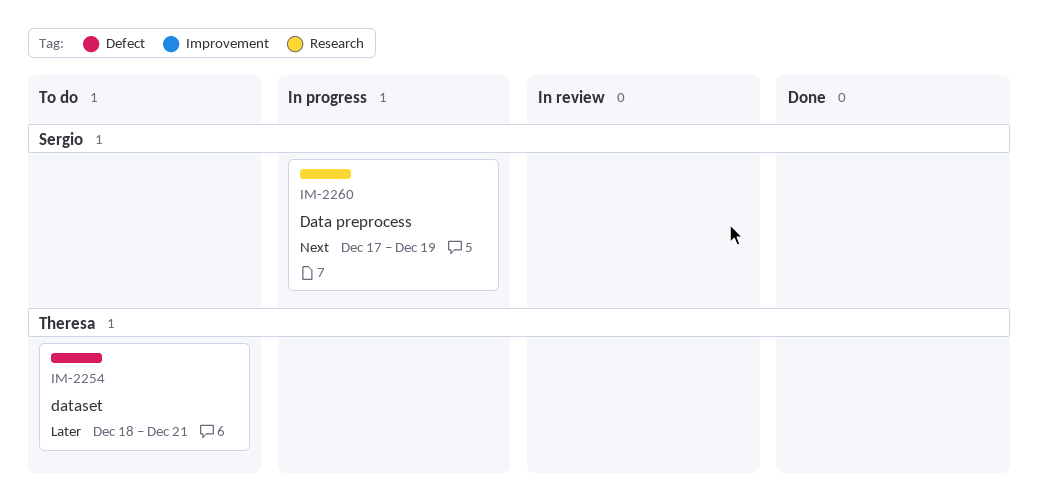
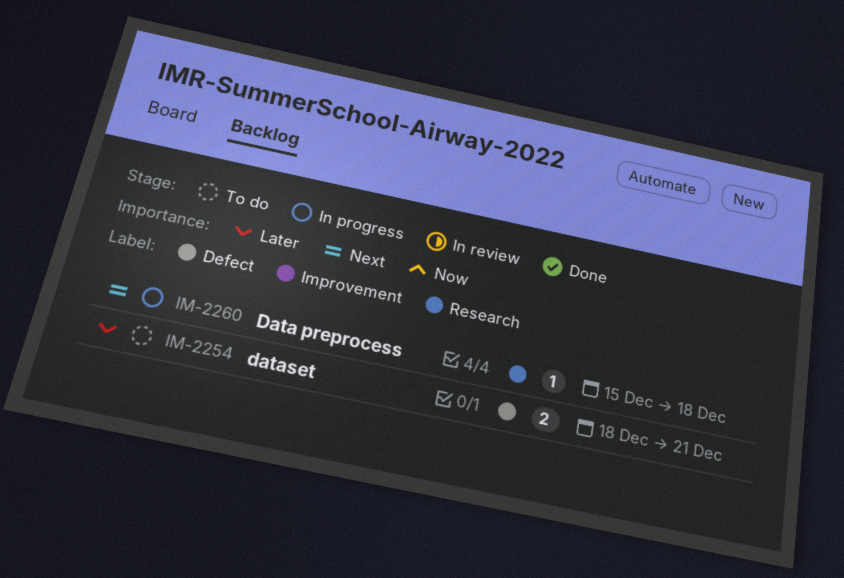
IM-2260, start: Dec 17 -> Dec 15
IM-2260, due: Dec 19 -> Dec 18

